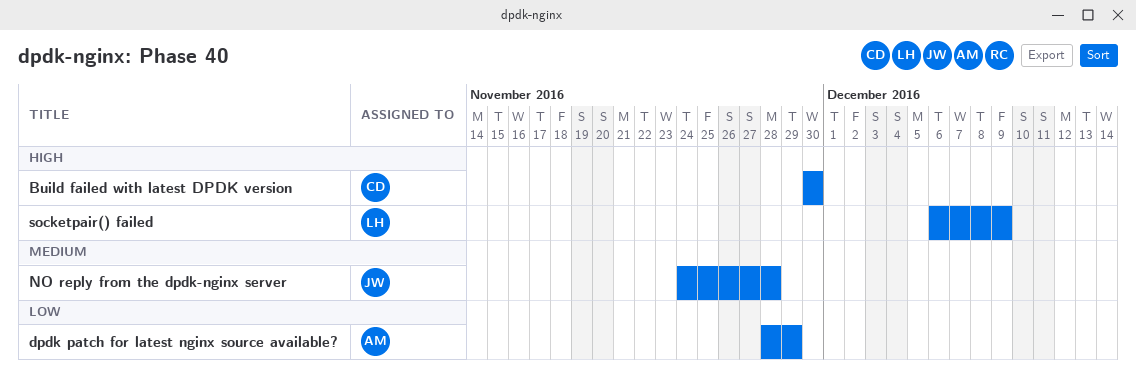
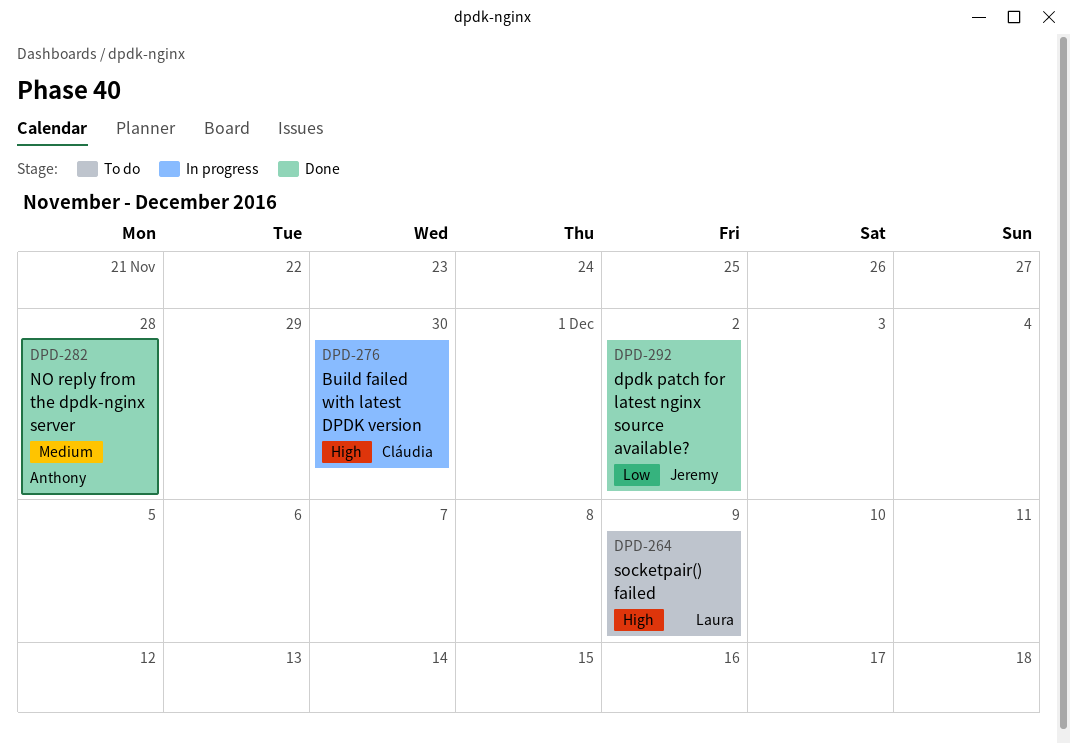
dpdk patch for latest nginx source available?, owner: Anthony -> Jeremy
dpdk patch for latest nginx source available?, due: Nov 29 -> Dec 2
NO reply from the dpdk-nginx server, owner: Jeremy -> Anthony

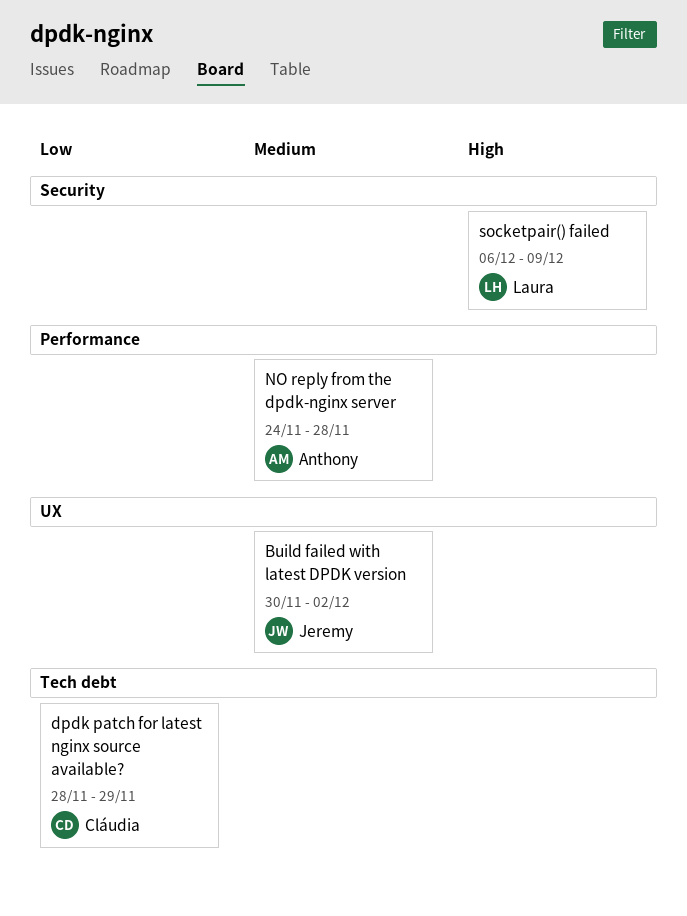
Build failed with latest DPDK version, owner: Cláudia -> Jeremy
Build failed with latest DPDK version, priority: High -> Medium
Build failed with latest DPDK version, due: Nov 30 -> Dec 2
dpdk patch for latest nginx source available?, owner: Jeremy -> Cláudia
dpdk patch for latest nginx source available?, due: Dec 2 -> Nov 29

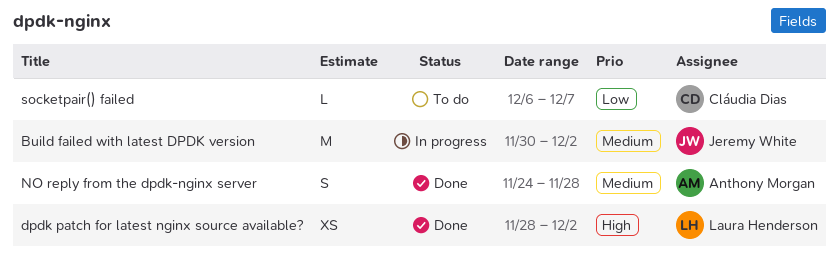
dpdk patch for latest nginx source available?, owner: Cláudia Dias -> Laura Henderson
dpdk patch for latest nginx source available?, priority: Low -> High
dpdk patch for latest nginx source available?, due: Nov 29 -> Dec 2
socketpair() failed, owner: Laura Henderson -> Cláudia Dias
socketpair() failed, priority: High -> Low
socketpair() failed, due: Dec 9 -> Dec 7

